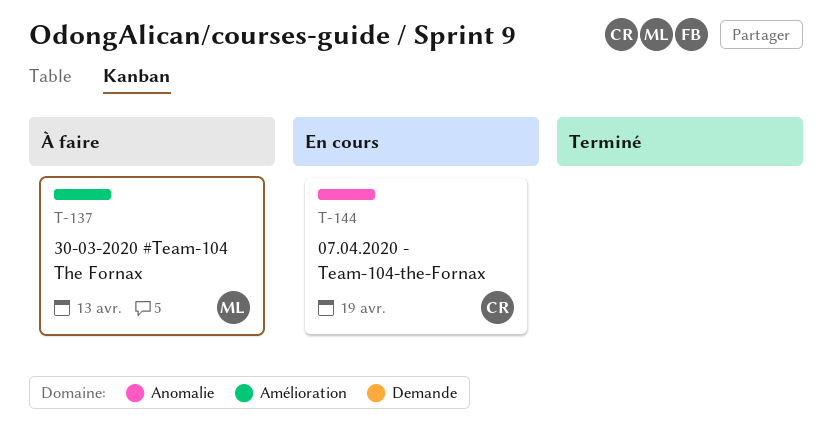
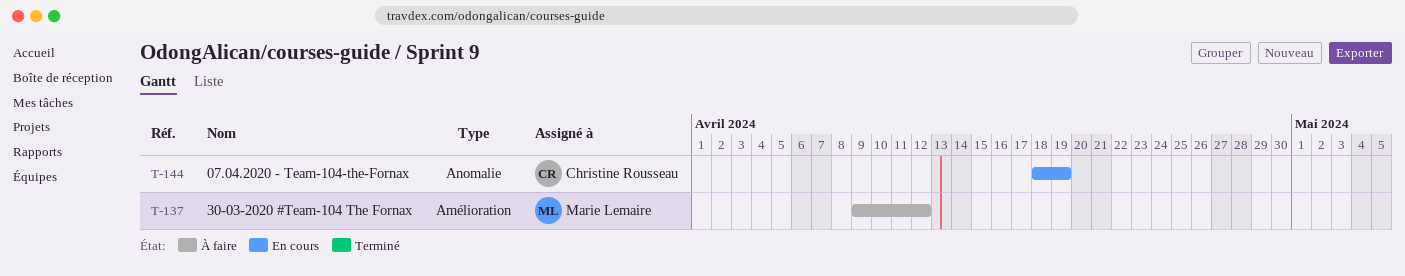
T-137, due: Apr 13 -> Apr 12

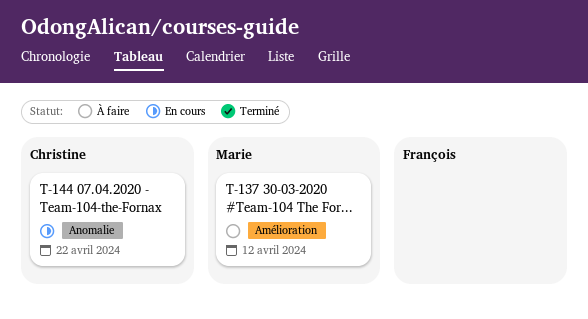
T-144, due: Apr 19 -> Apr 22

